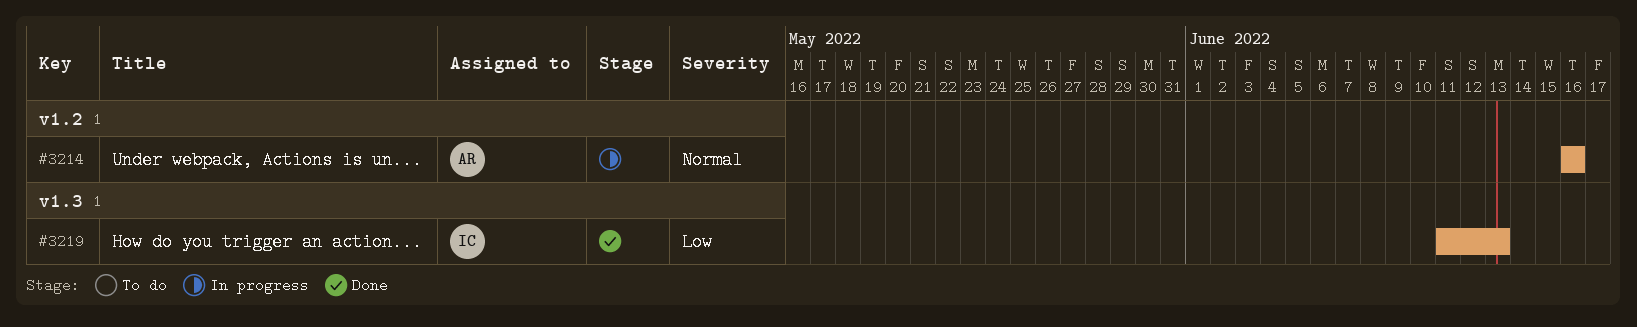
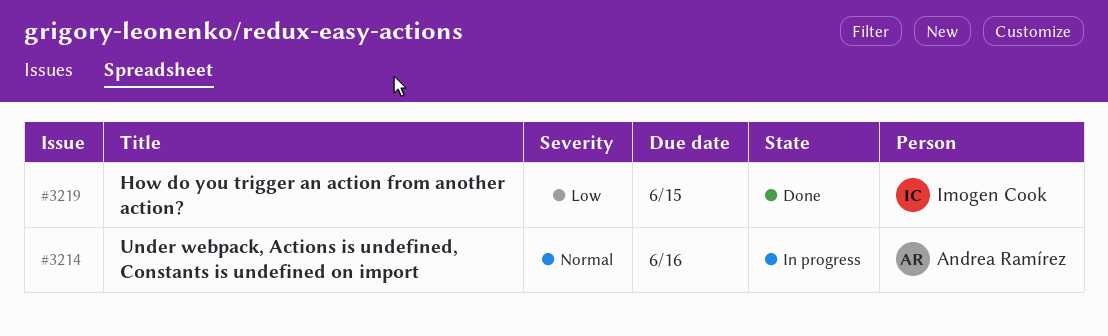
#3219, due: Jun 13 -> Jun 15

